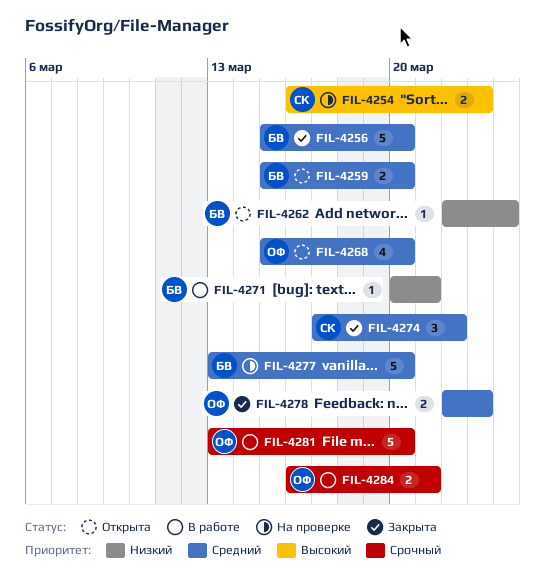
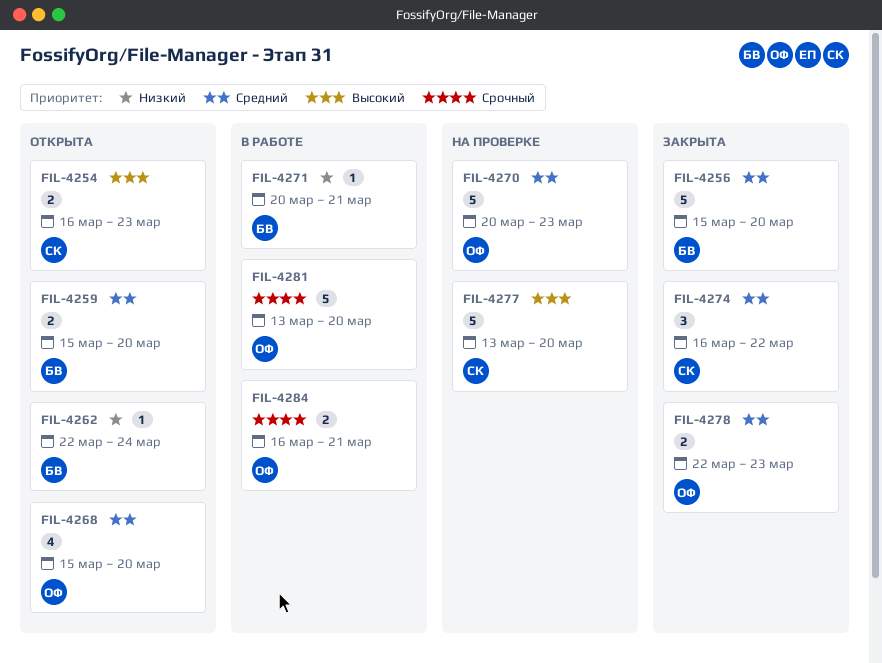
FIL-4254, status: На проверке -> Открыта
FIL-4270: none -> present
FIL-4274, start: Mar 17 -> Mar 16
FIL-4277, owner: БВ -> СК
FIL-4277, priority: Средний -> Высокий

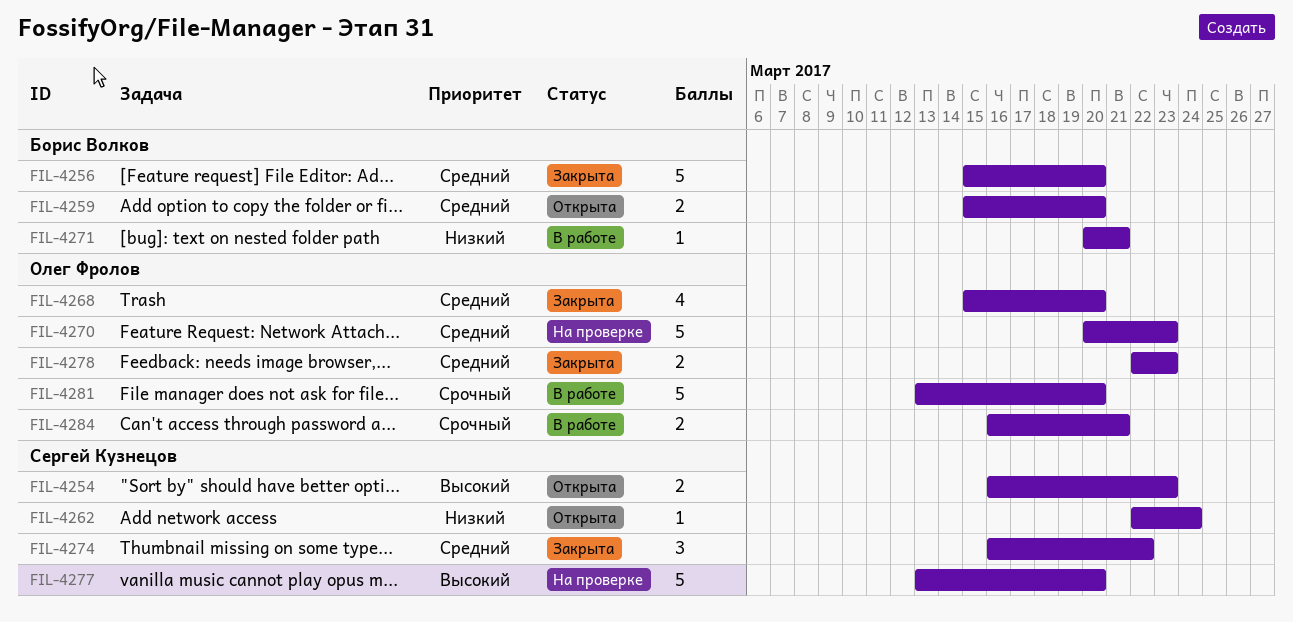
FIL-4262, owner: Борис Волков -> Сергей Кузнецов
FIL-4268, status: Открыта -> Закрыта

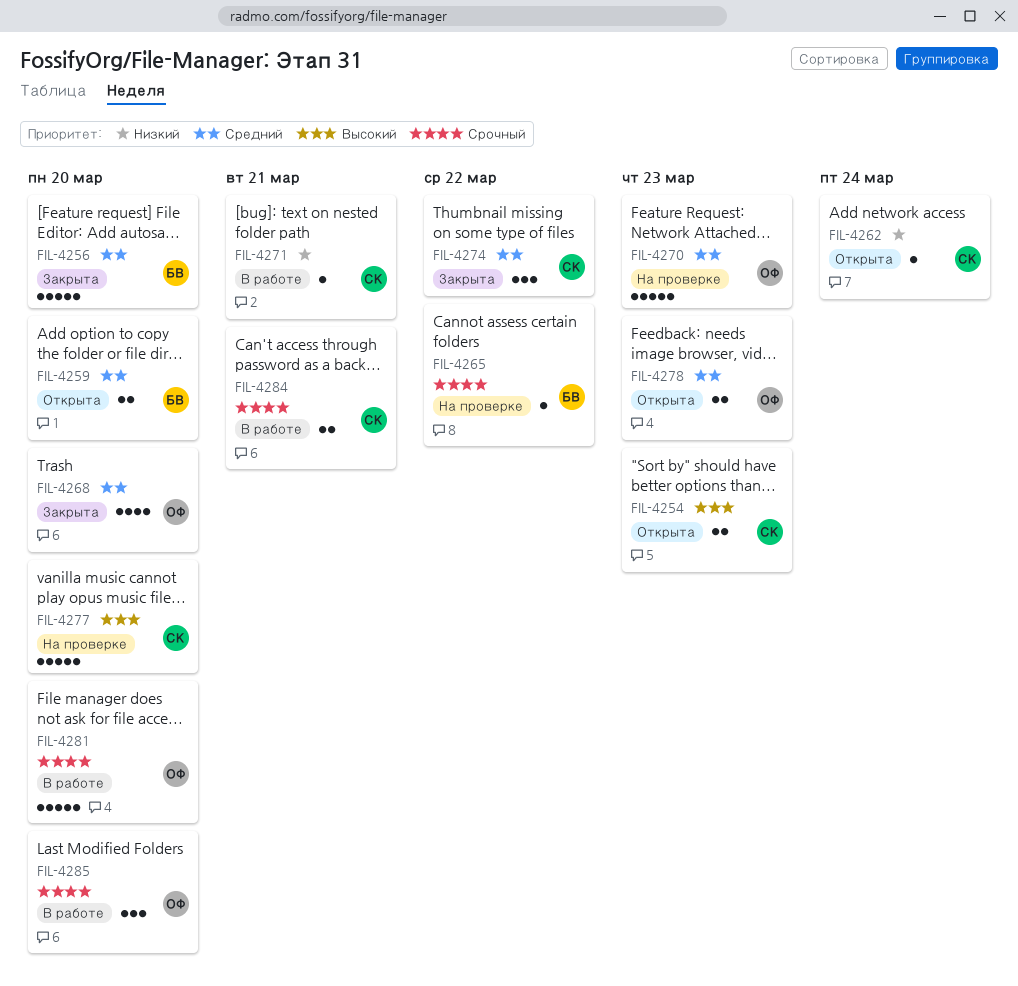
FIL-4265: none -> present
FIL-4271, owner: Борис Волков -> Сергей Кузнецов
FIL-4278, status: Закрыта -> Открыта
FIL-4284, owner: Олег Фролов -> Сергей Кузнецов
FIL-4285: none -> present

